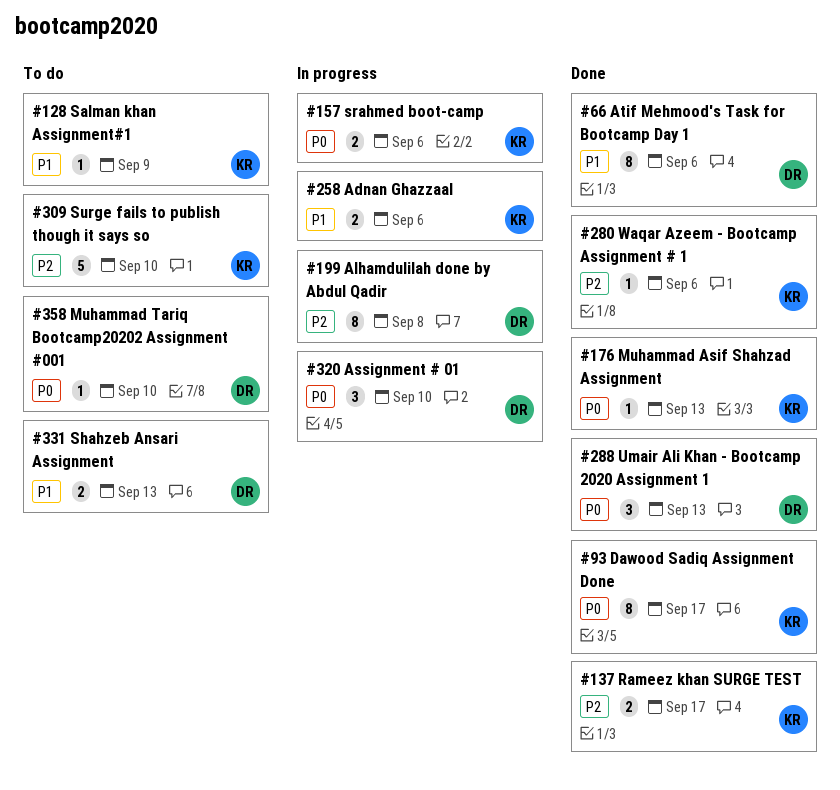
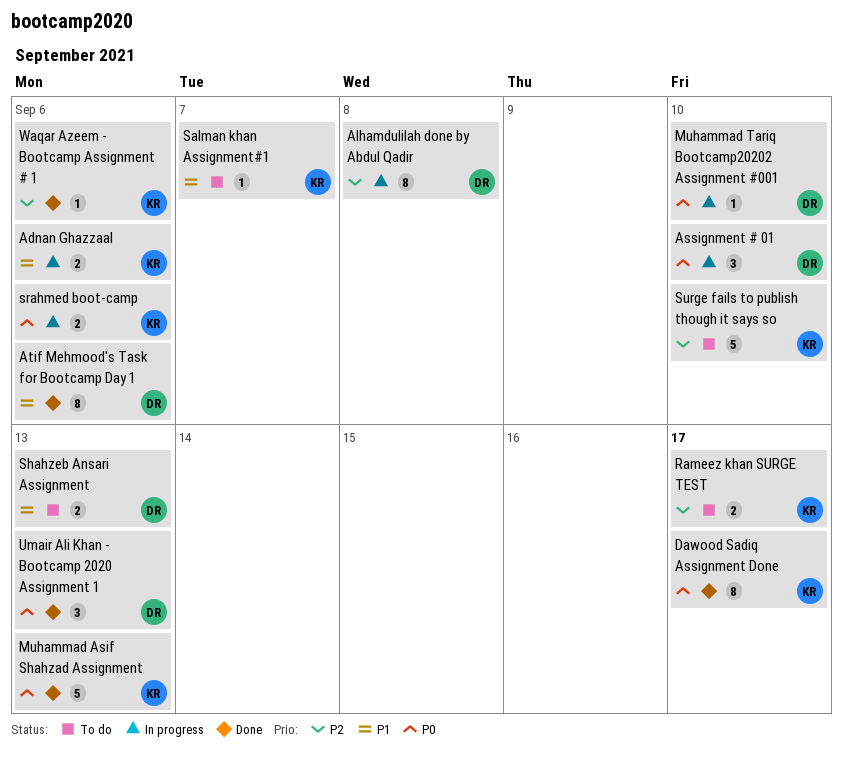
Muhammad Asif Shahzad Assignment, estimate: 1 -> 5
Muhammad Tariq Bootcamp20202 Assignment #001, status: To do -> In progress
Rameez khan SURGE TEST, status: Done -> To do
Salman khan Assignment#1, due: Sep 9 -> Sep 7

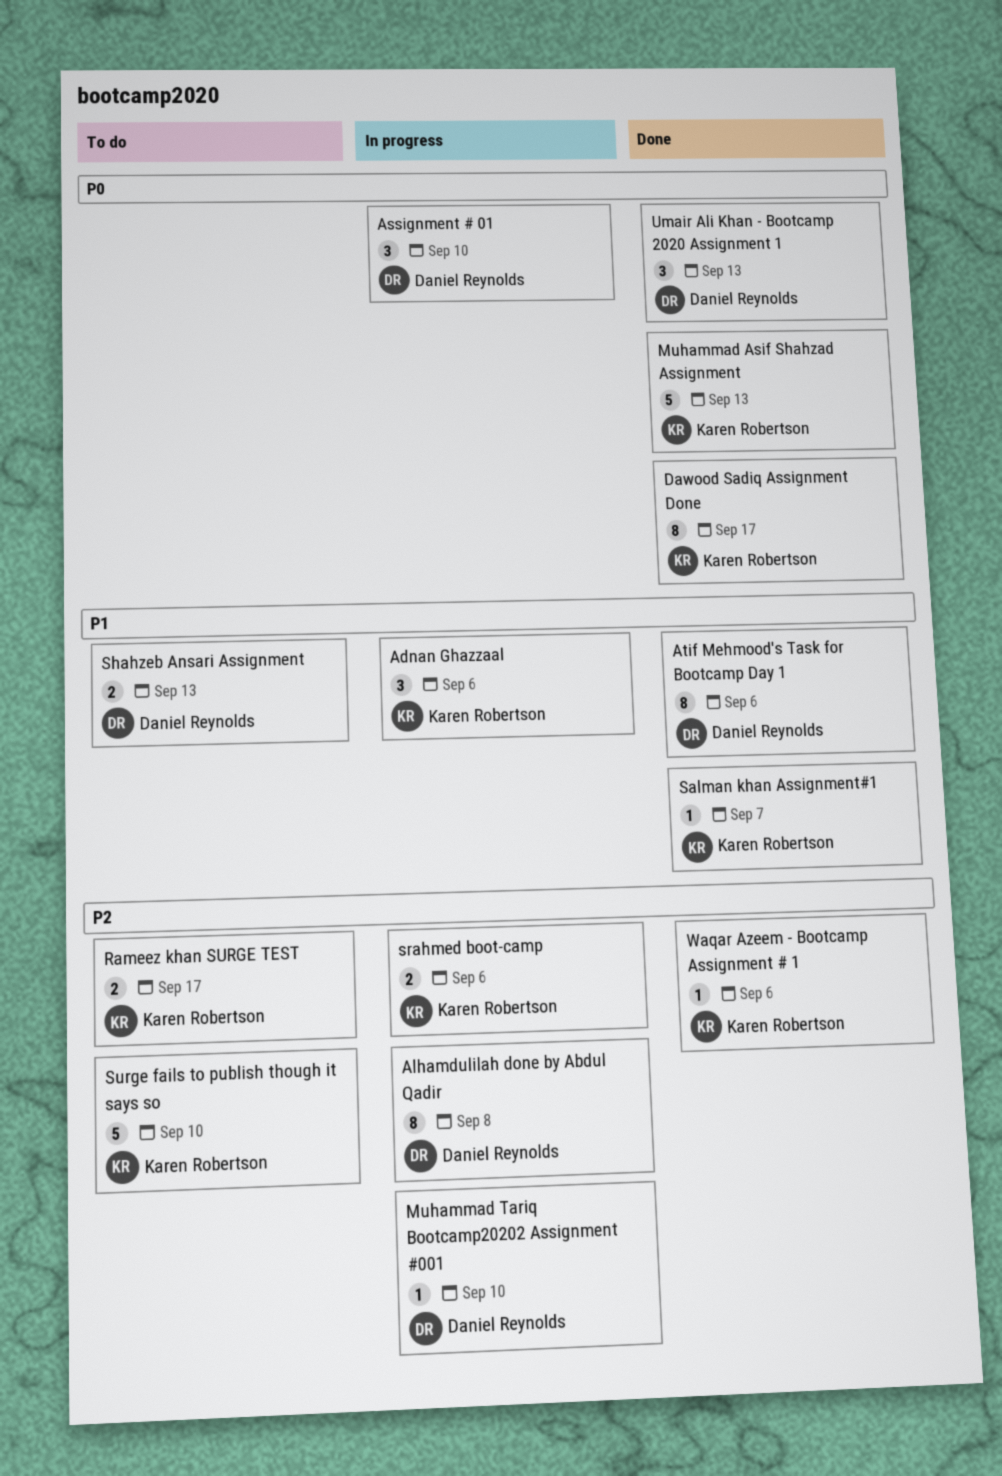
Adnan Ghazzaal, estimate: 2 -> 3
Muhammad Tariq Bootcamp20202 Assignment #001, priority: P0 -> P2
Salman khan Assignment#1, status: To do -> Done
srahmed boot-camp, priority: P0 -> P2

